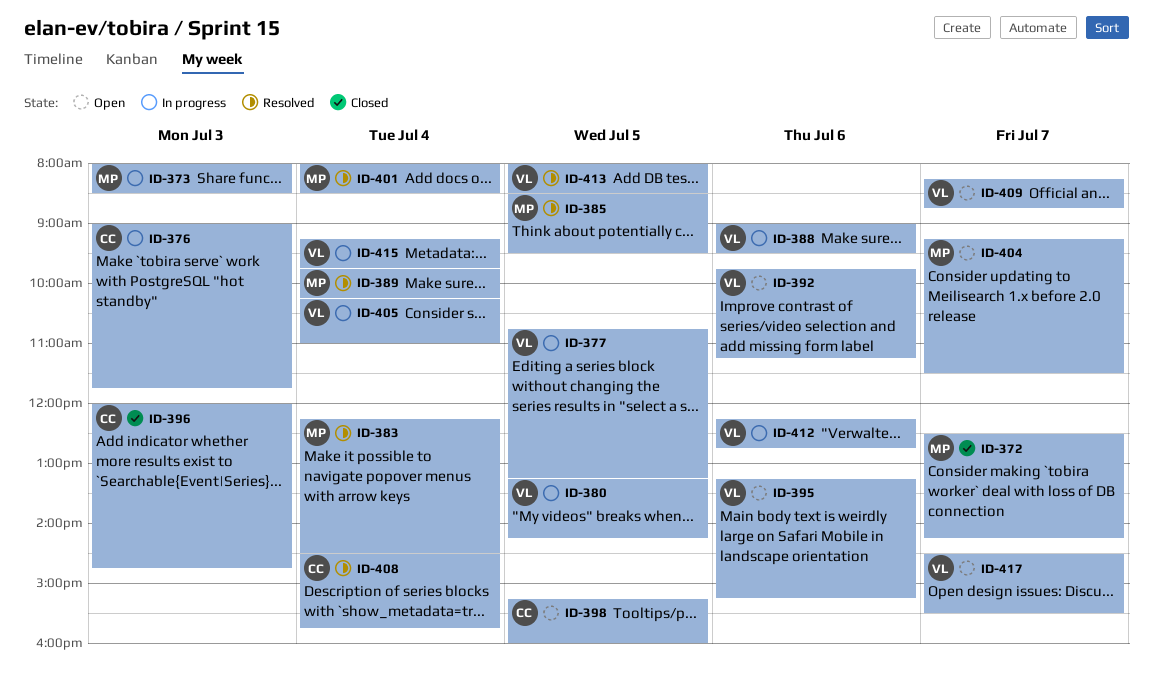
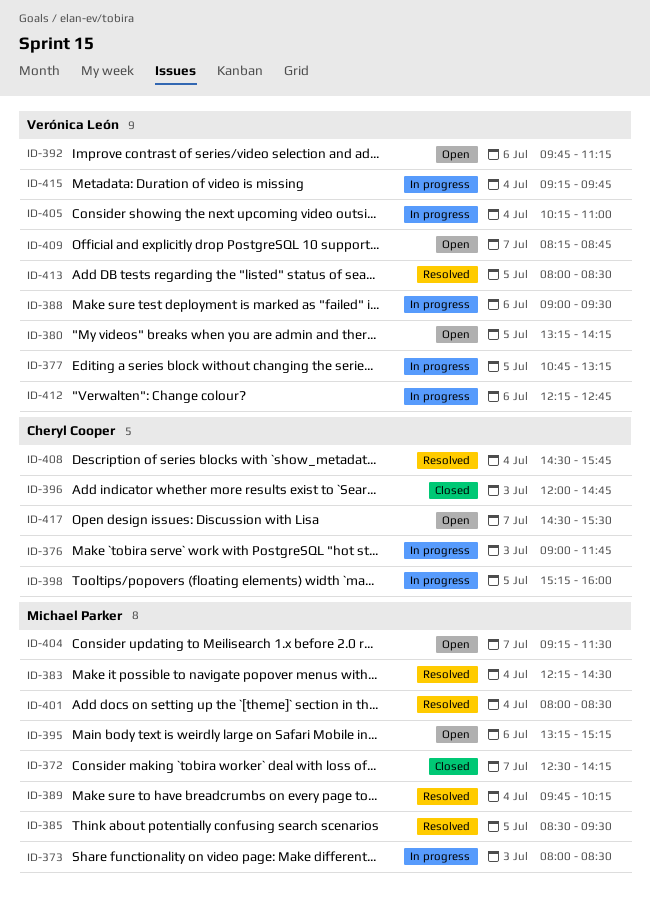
ID-380, status: In progress -> Open
ID-395, owner: Verónica León -> Michael Parker
ID-398, status: Open -> In progress
ID-417, owner: Verónica León -> Cheryl Cooper

